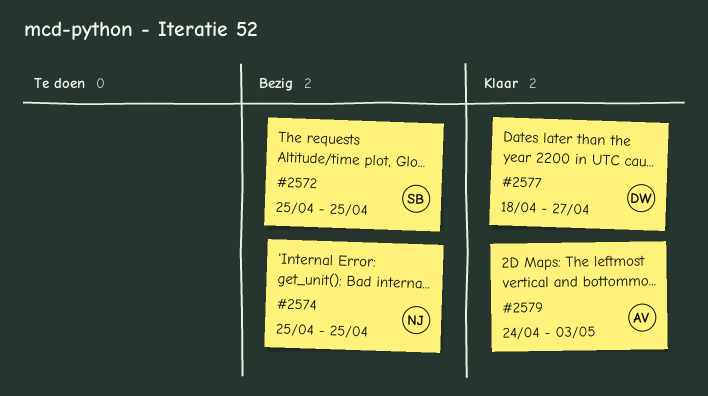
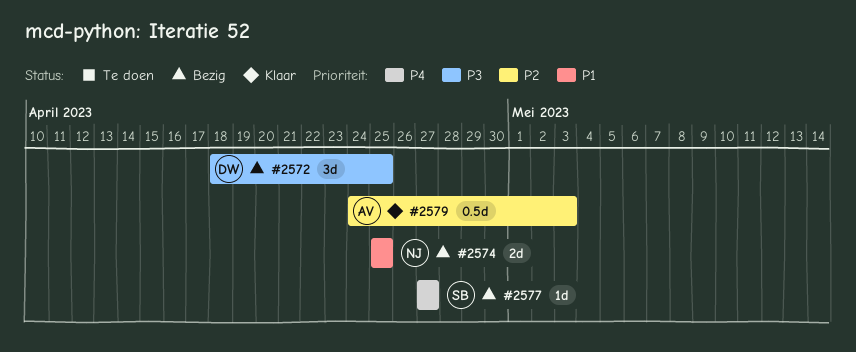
#2572, owner: SB -> DW
#2572, start: Apr 25 -> Apr 18
#2577, status: Klaar -> Bezig
#2577, owner: DW -> SB
#2577, start: Apr 18 -> Apr 27

